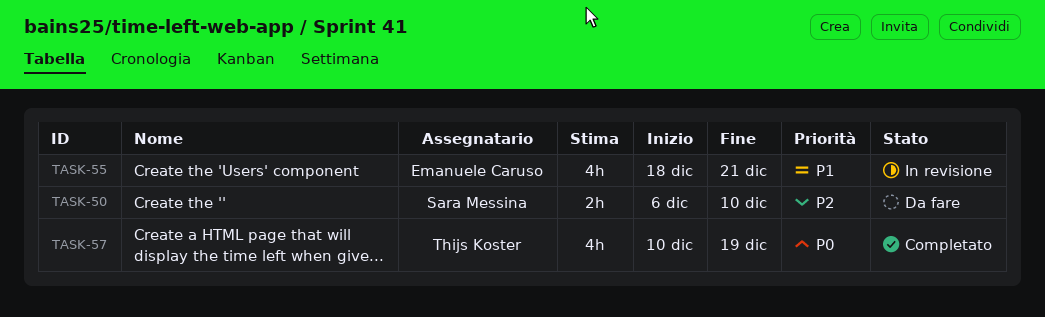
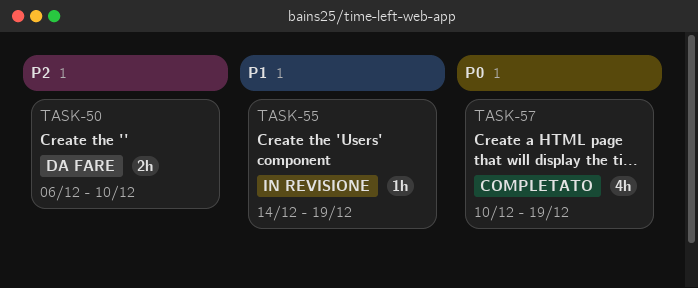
TASK-55, estimate: 4h -> 1h
TASK-55, start: Dec 18 -> Dec 14
TASK-55, due: Dec 21 -> Dec 19

